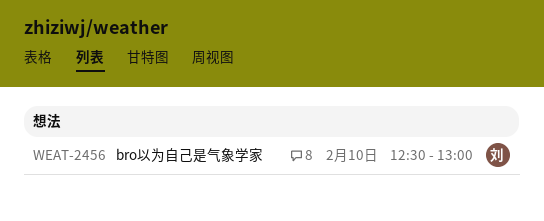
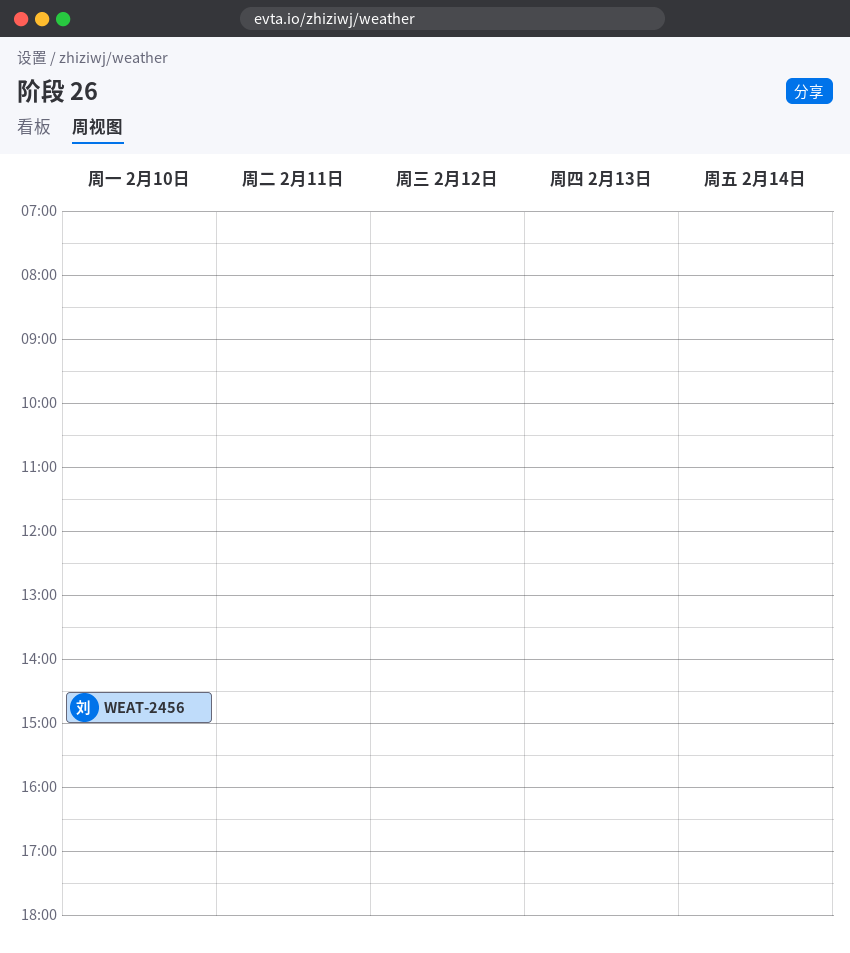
WEAT-2456, begins: 12:30 -> 14:30
WEAT-2456, ends: 13:00 -> 15:00

